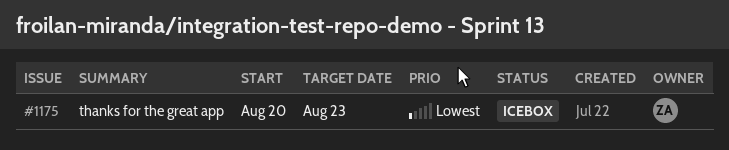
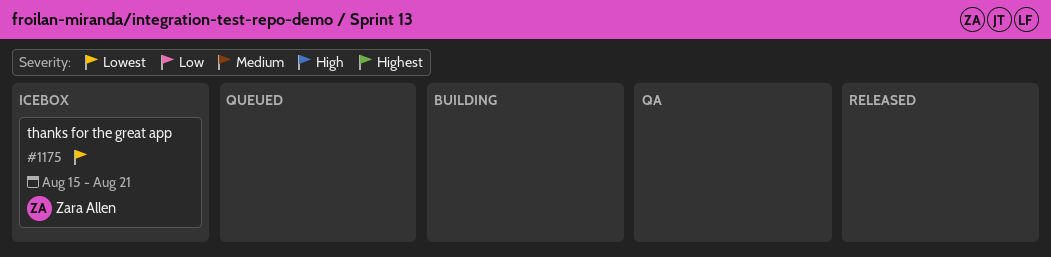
#1175, start: Aug 20 -> Aug 15
#1175, due: Aug 23 -> Aug 21

